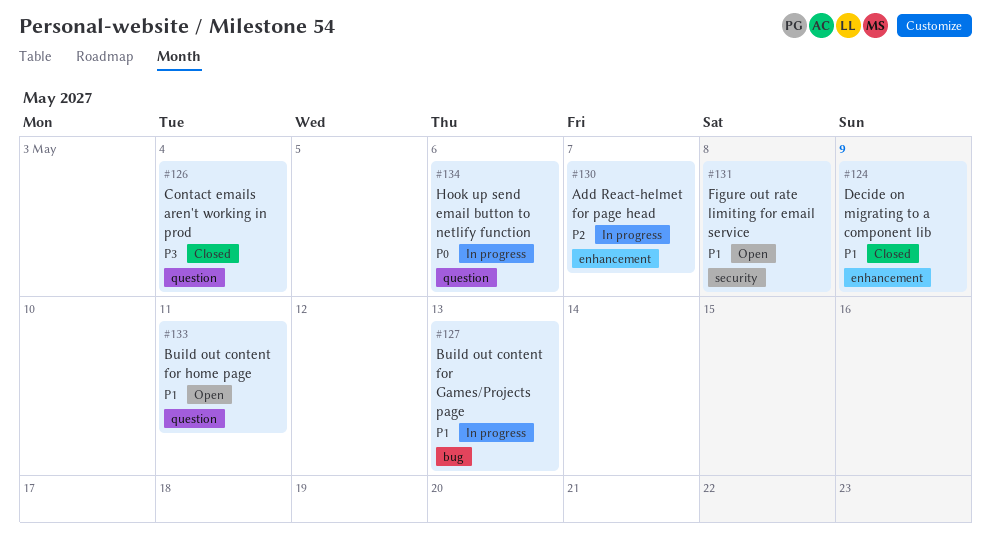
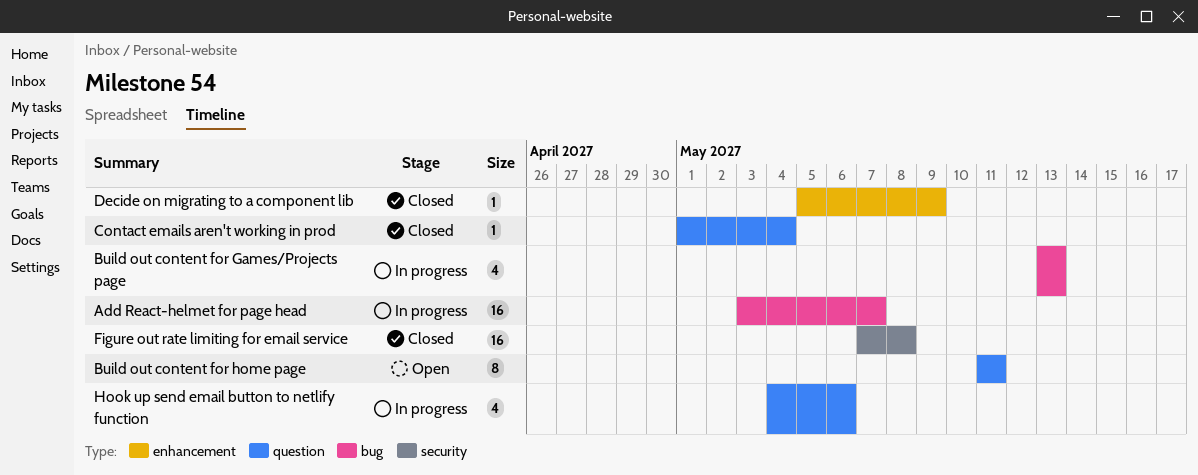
Add React-helmet for page head, label: enhancement -> bug
Figure out rate limiting for email service, status: Open -> Closed

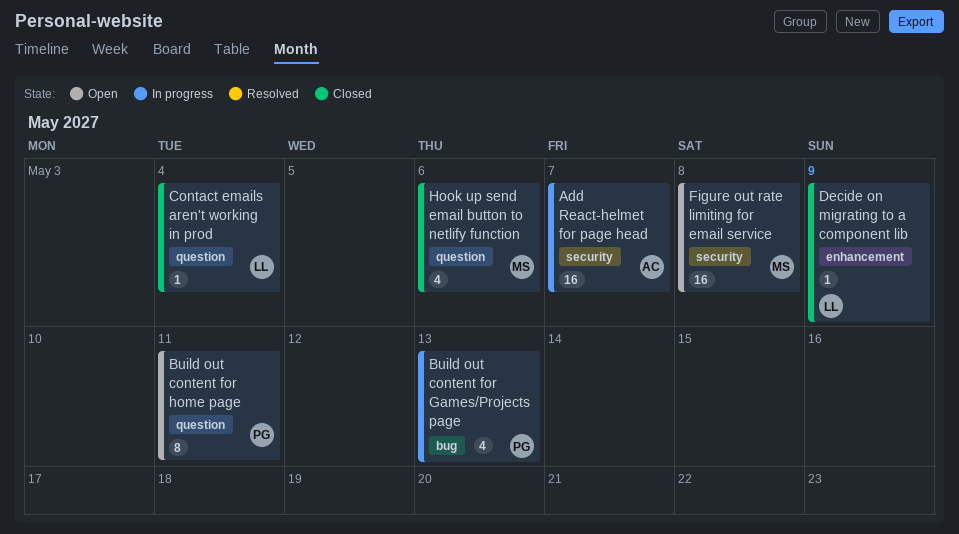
Add React-helmet for page head, label: bug -> security
Figure out rate limiting for email service, status: Closed -> Open
Hook up send email button to netlify function, status: In progress -> Closed

